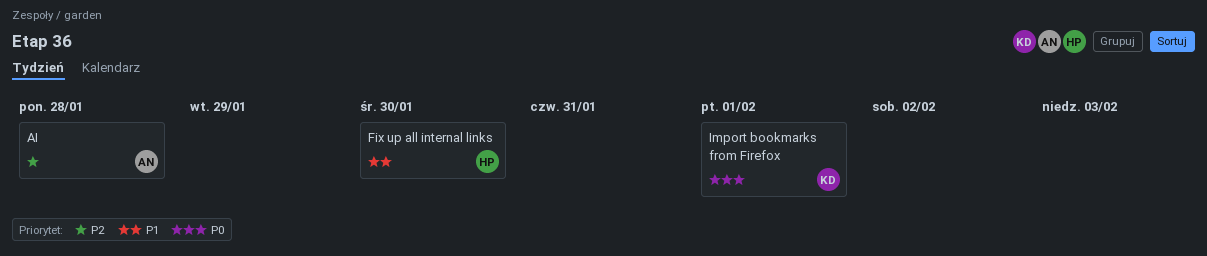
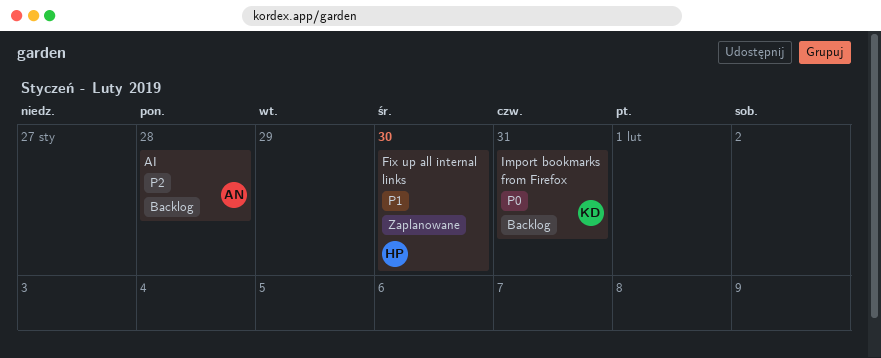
Import bookmarks from Firefox, due: Feb 1 -> Jan 31

